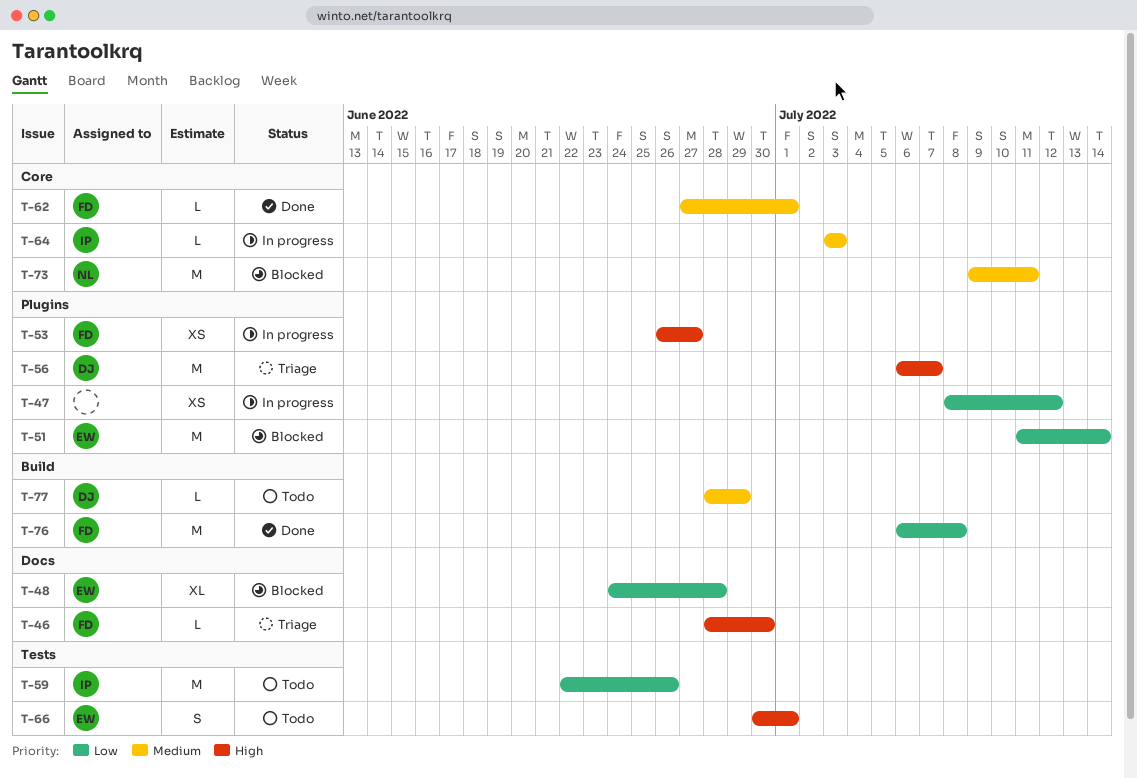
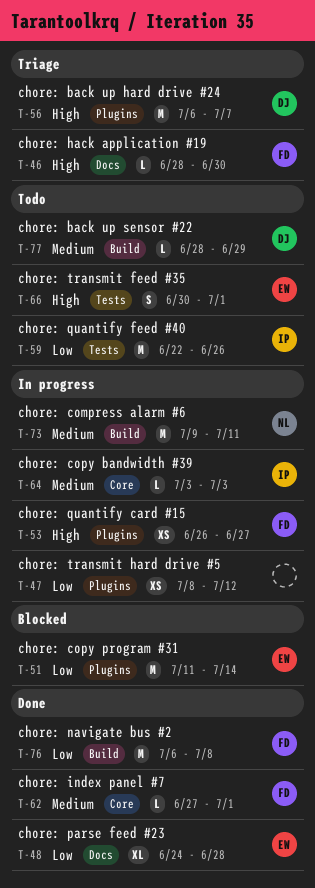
T-48, status: Blocked -> Done
T-73, status: Blocked -> In progress
T-73, label: Core -> Build

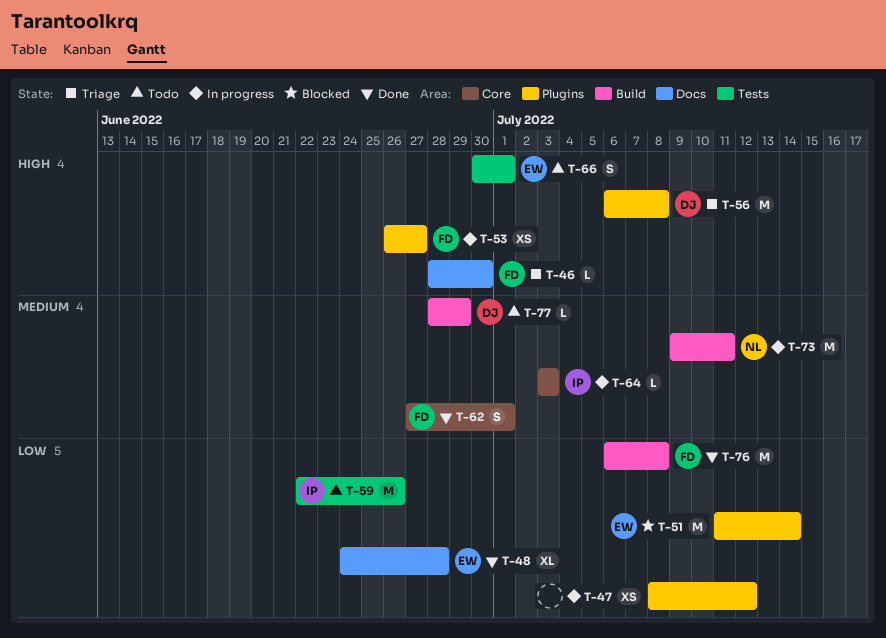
T-56, due: Jul 7 -> Jul 8
T-62, estimate: L -> S

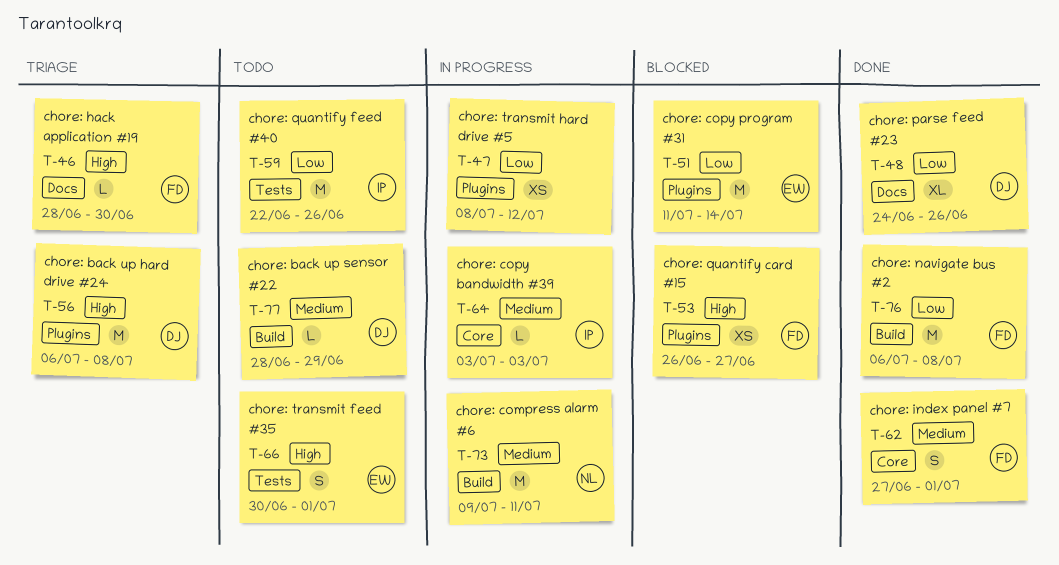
T-48, owner: EW -> DJ
T-48, due: Jun 28 -> Jun 26
T-53, status: In progress -> Blocked

